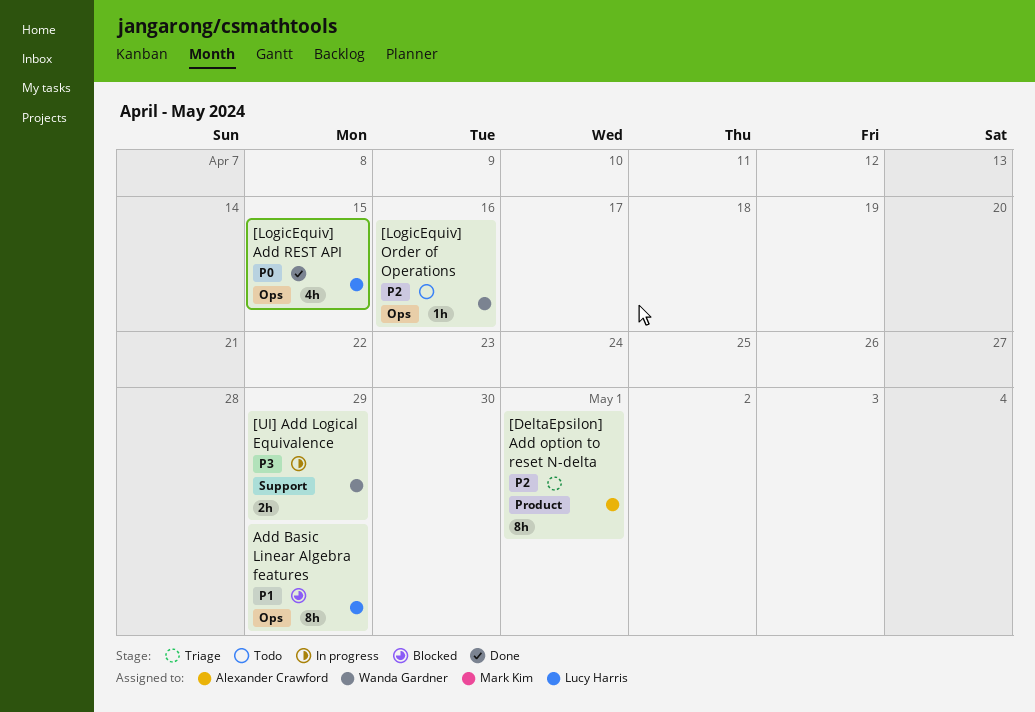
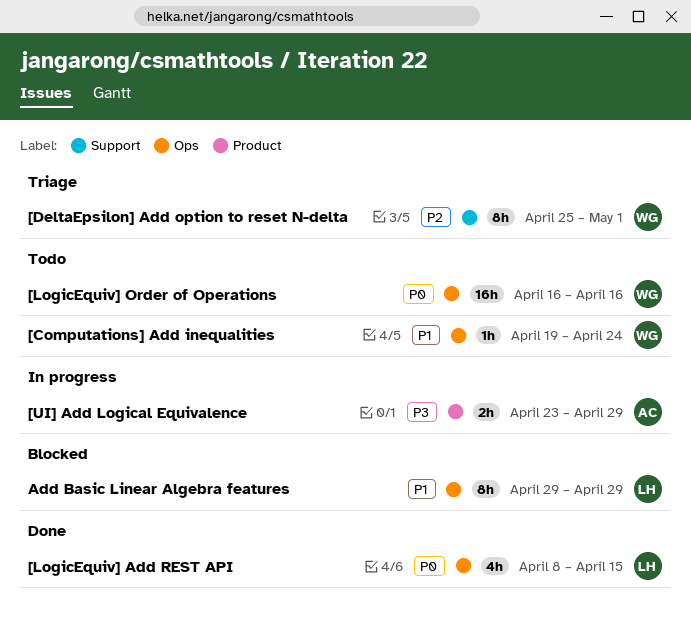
[Computations] Add inequalities: none -> present
[DeltaEpsilon] Add option to reset N-delta, owner: Alexander Crawford -> Wanda Gardner
[DeltaEpsilon] Add option to reset N-delta, label: Product -> Support
[LogicEquiv] Order of Operations, priority: P2 -> P0
[LogicEquiv] Order of Operations, estimate: 1h -> 16h
[UI] Add Logical Equivalence, owner: Wanda Gardner -> Alexander Crawford
[UI] Add Logical Equivalence, label: Support -> Product

